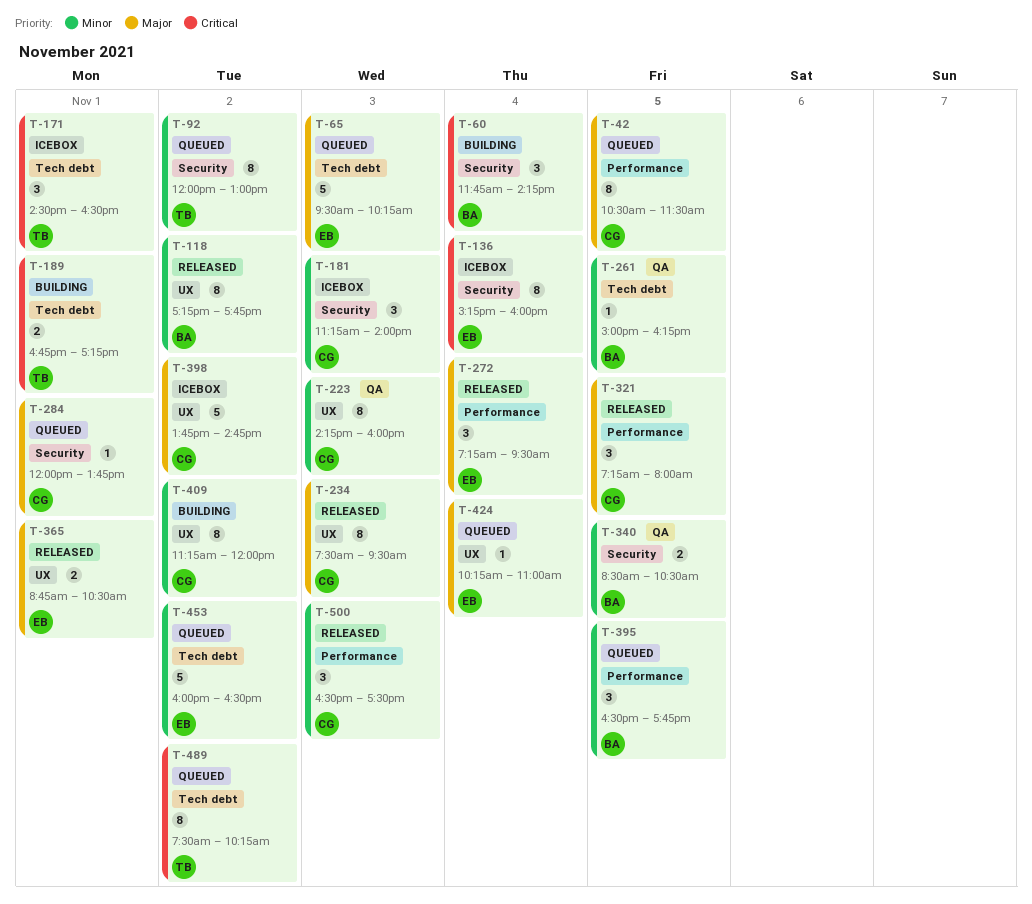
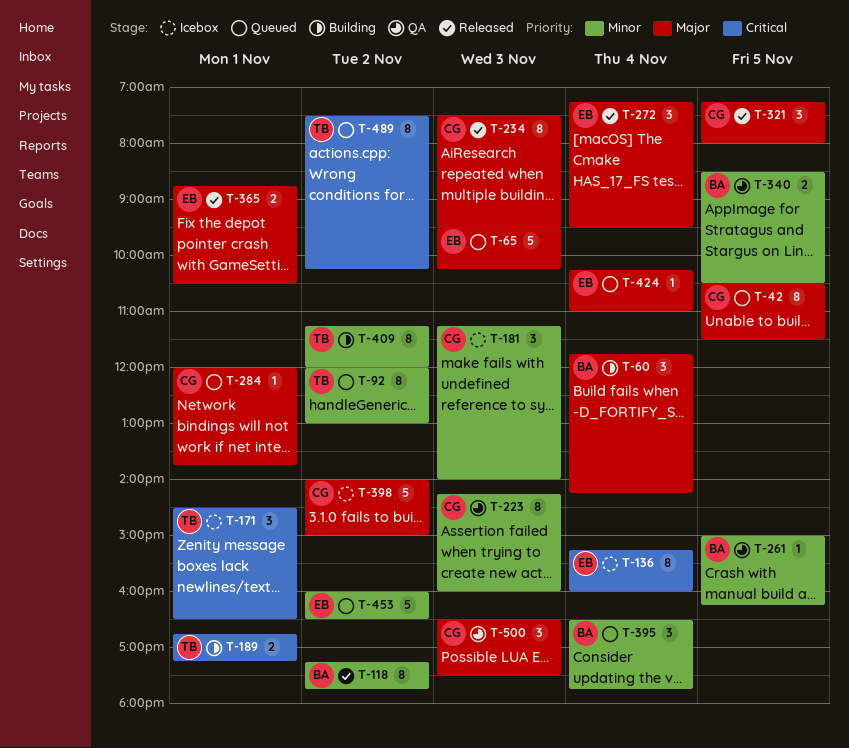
T-60, priority: Critical -> Major
T-395, day: Nov 5 -> Nov 4
T-398, begins: 13:45 -> 14:00
T-398, ends: 14:45 -> 15:00
T-409, owner: CG -> TB
T-500, status: Released -> QA
T-500, priority: Minor -> Major

